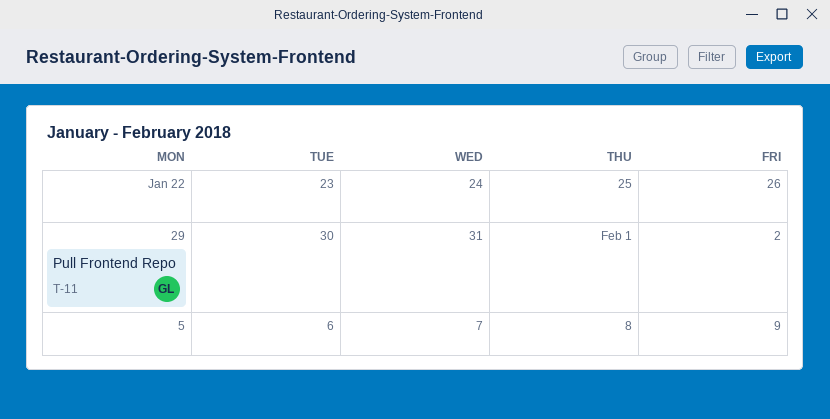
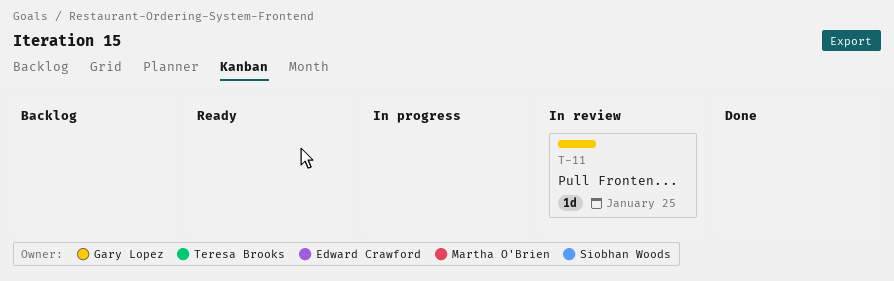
T-11, due: Jan 29 -> Jan 25

